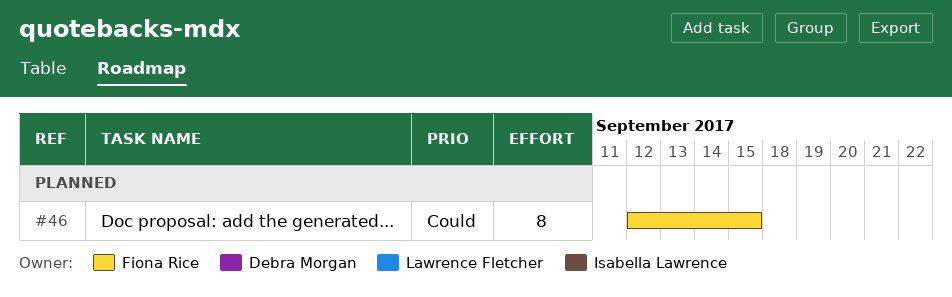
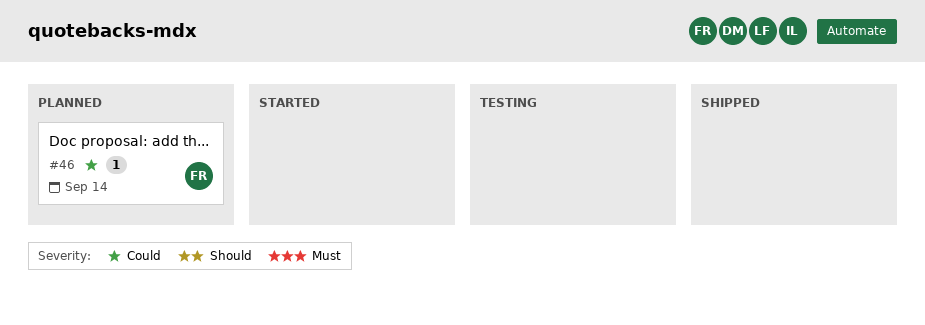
#46, estimate: 8 -> 1
#46, due: Sep 15 -> Sep 14

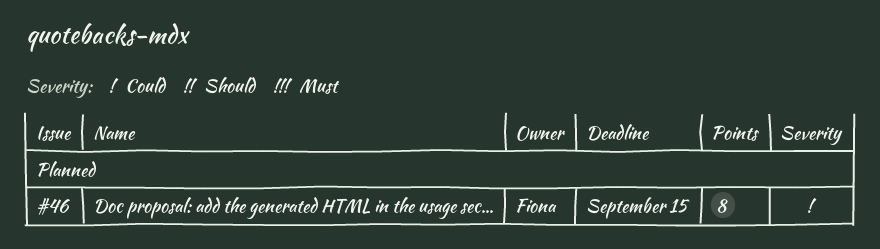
#46, estimate: 1 -> 8
#46, due: Sep 14 -> Sep 15

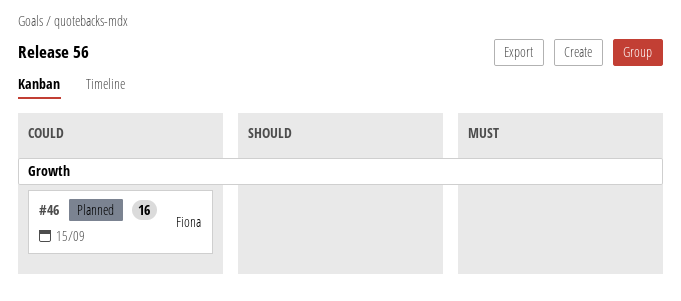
#46, estimate: 8 -> 16

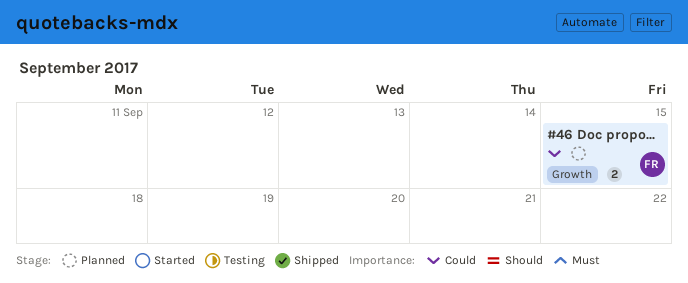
#46, estimate: 16 -> 2

